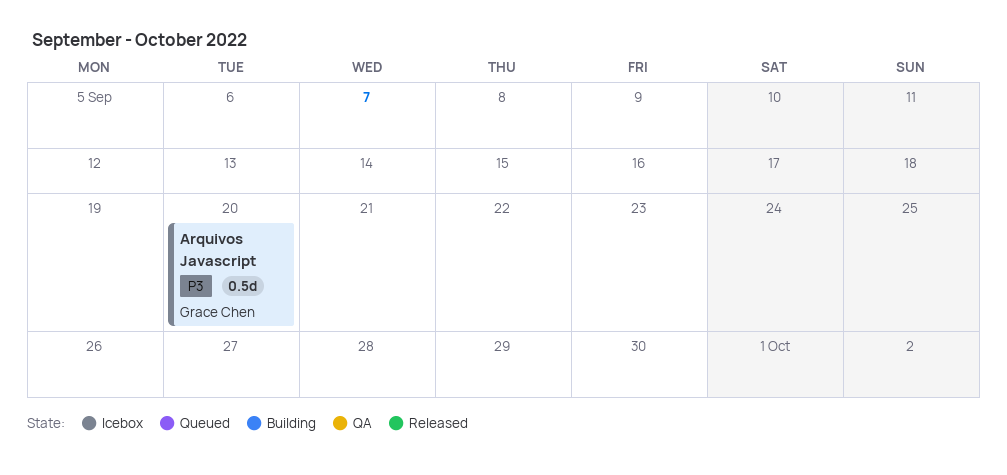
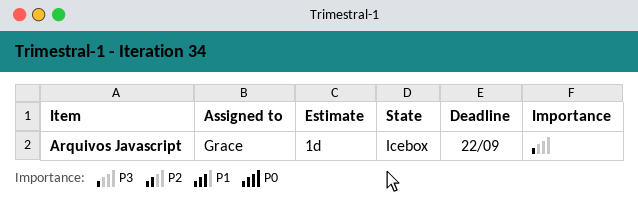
Arquivos Javascript, estimate: 0.5d -> 1d
Arquivos Javascript, due: Sep 20 -> Sep 22

